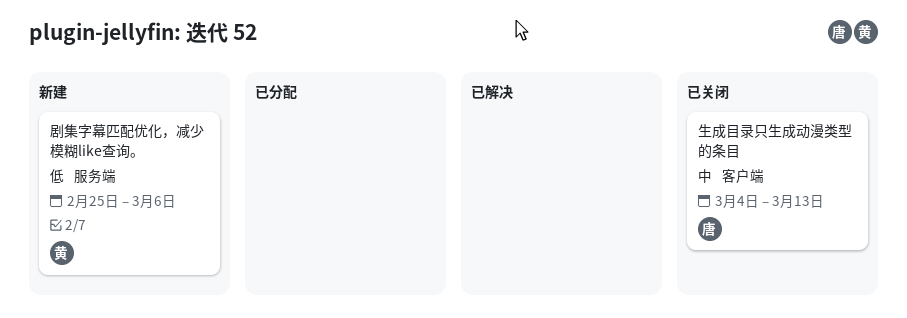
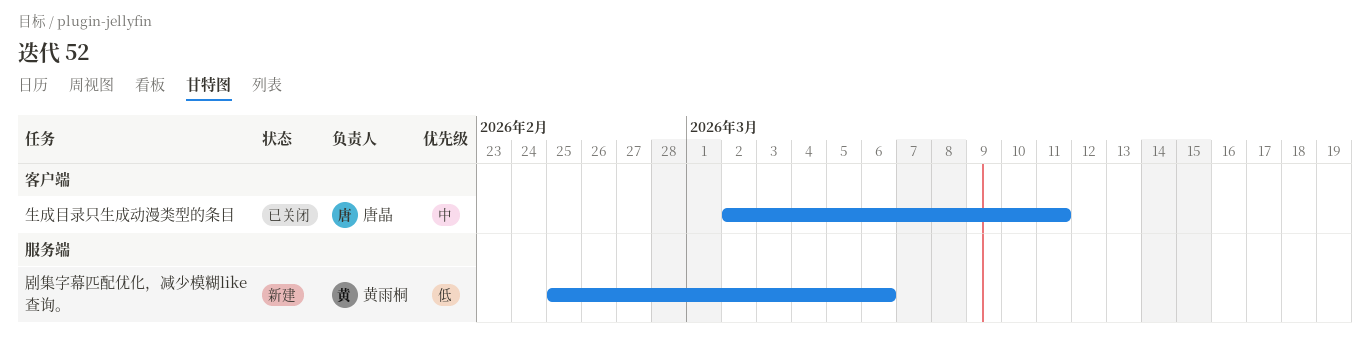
生成目录只生成动漫类型的条目, start: Mar 4 -> Mar 2
生成目录只生成动漫类型的条目, due: Mar 13 -> Mar 11

